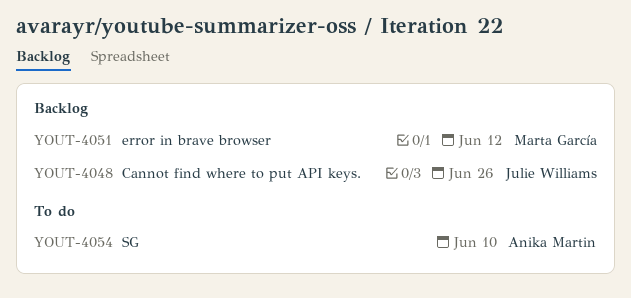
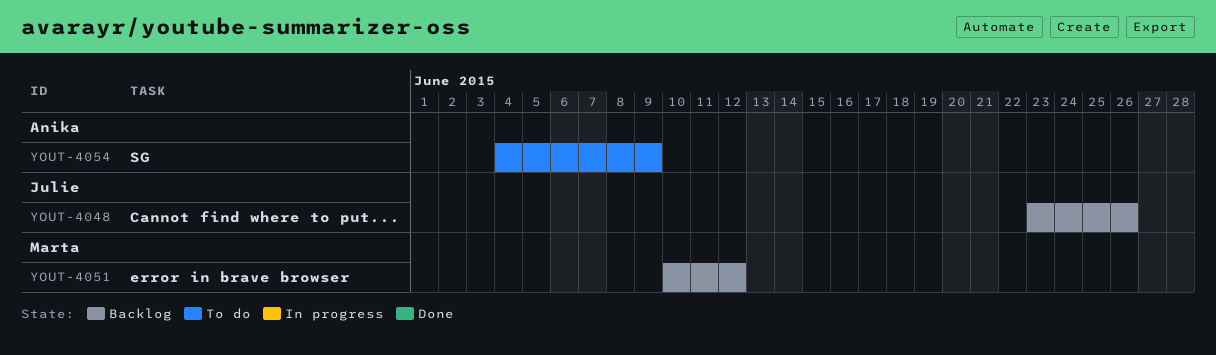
YOUT-4054, due: Jun 10 -> Jun 9

